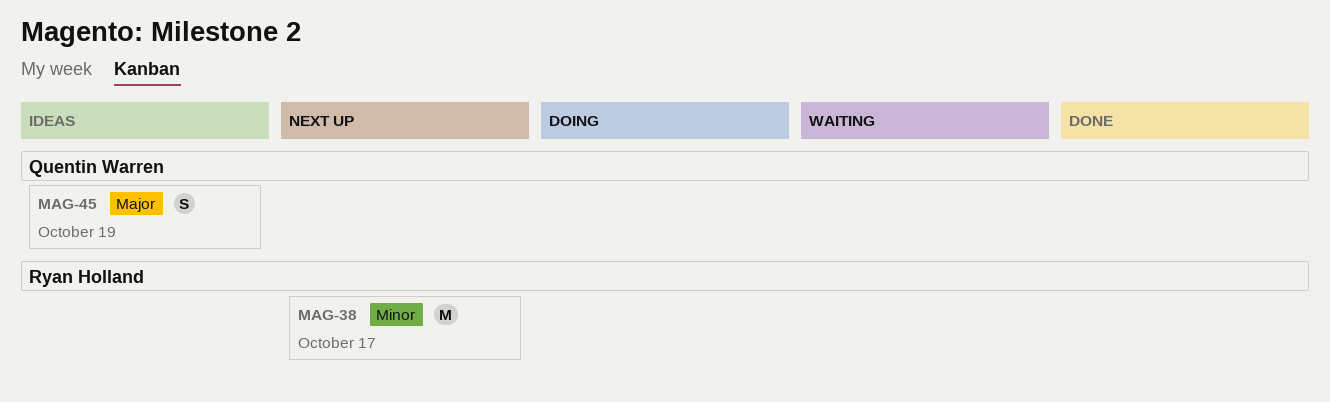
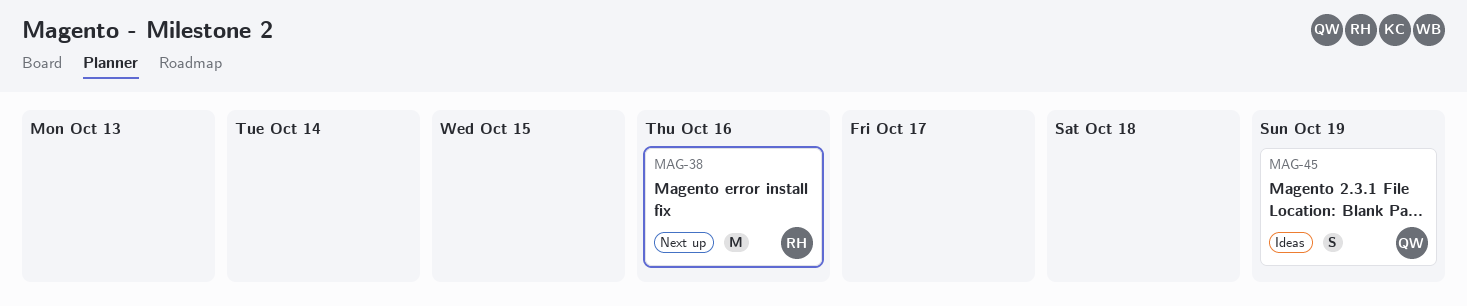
MAG-38, due: Oct 17 -> Oct 16

